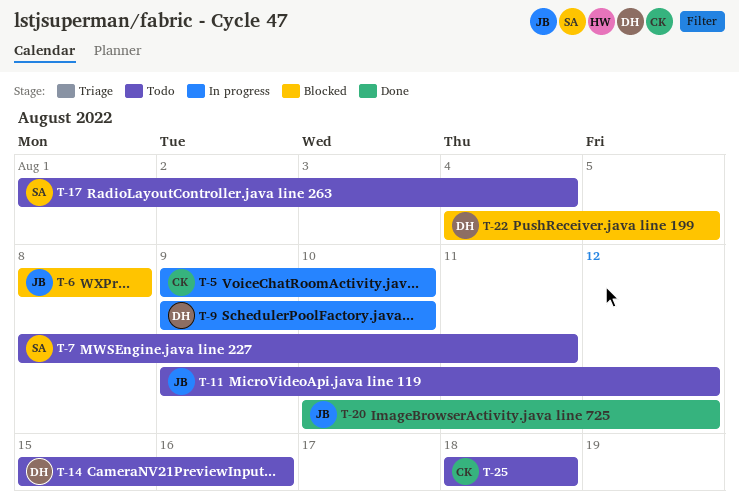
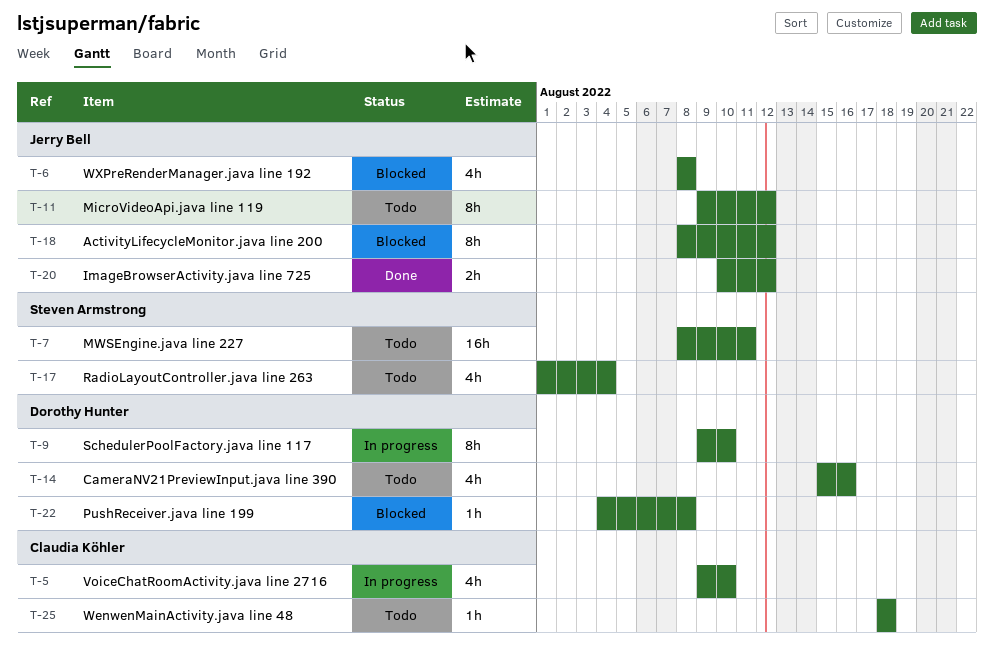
T-18: none -> present
T-22, due: Aug 5 -> Aug 8

